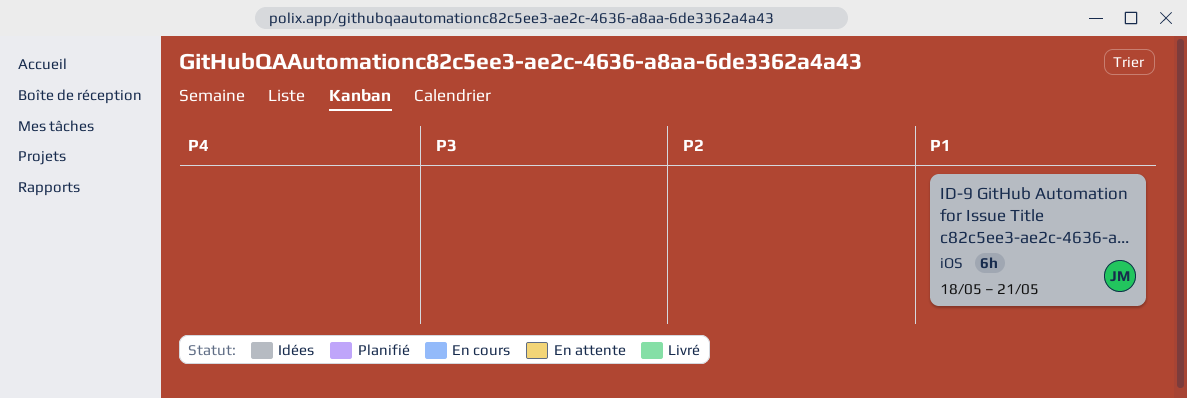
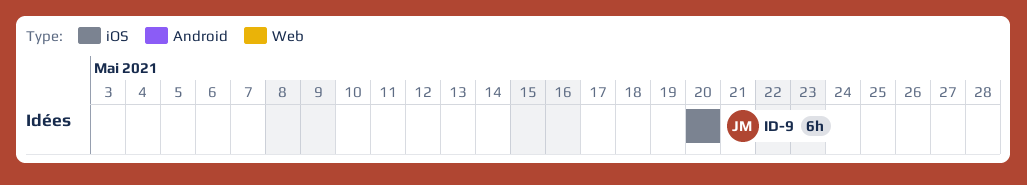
ID-9, start: May 18 -> May 20
ID-9, due: May 21 -> May 20

